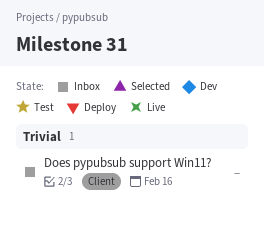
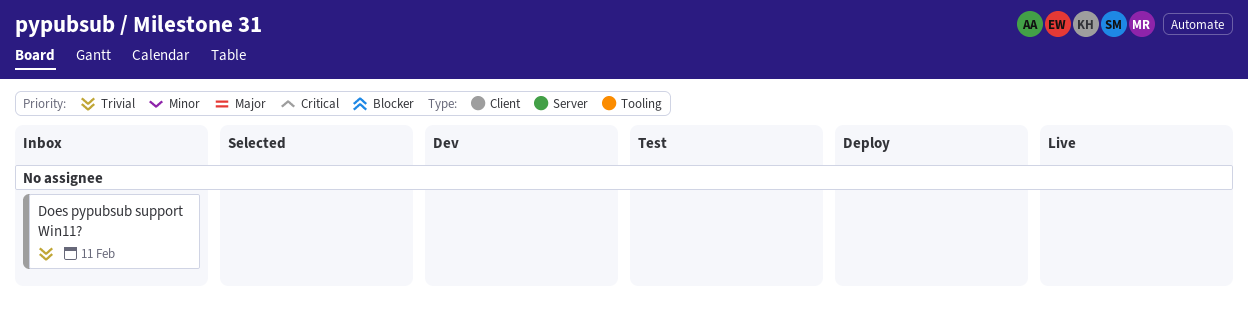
Does pypubsub support Win11?, due: Feb 16 -> Feb 11

